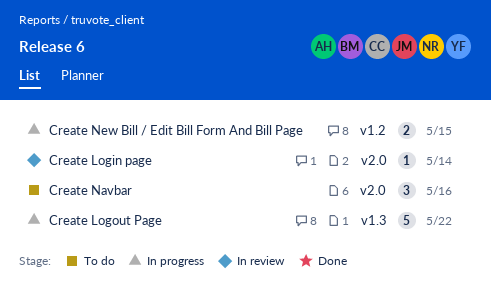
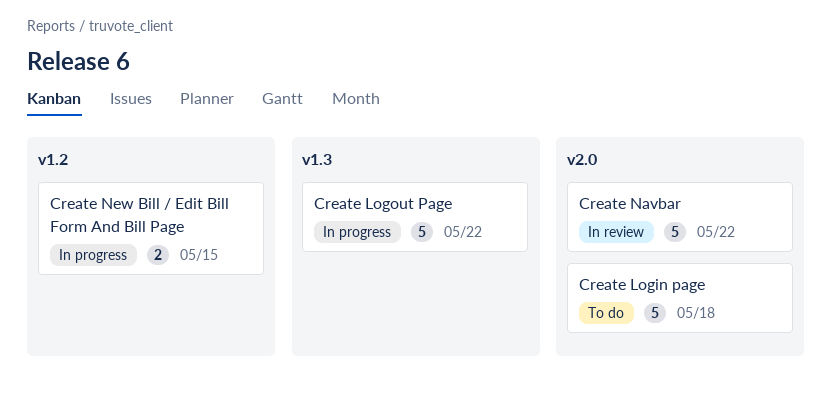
Create Login page, status: In review -> To do
Create Login page, estimate: 1 -> 5
Create Login page, due: May 14 -> May 18
Create Navbar, status: To do -> In review
Create Navbar, estimate: 3 -> 5
Create Navbar, due: May 16 -> May 22

